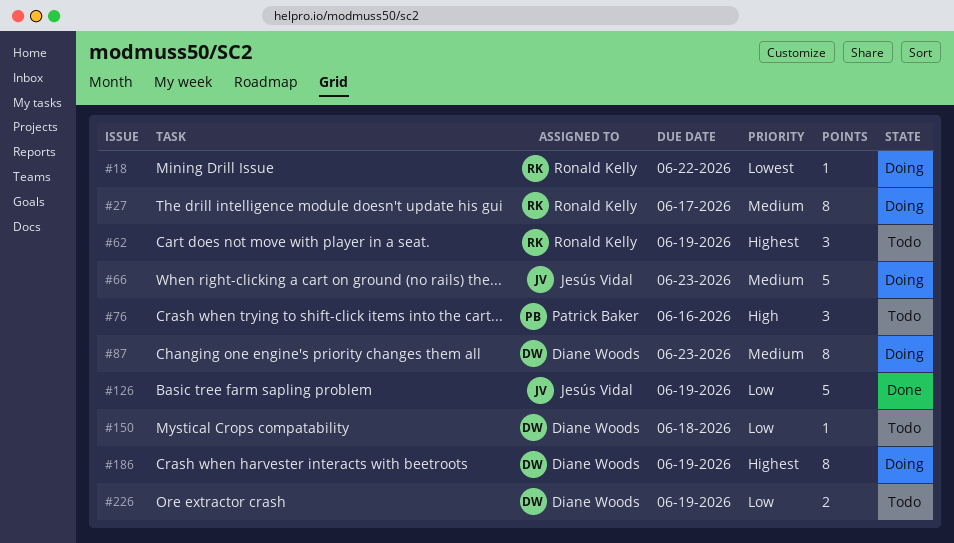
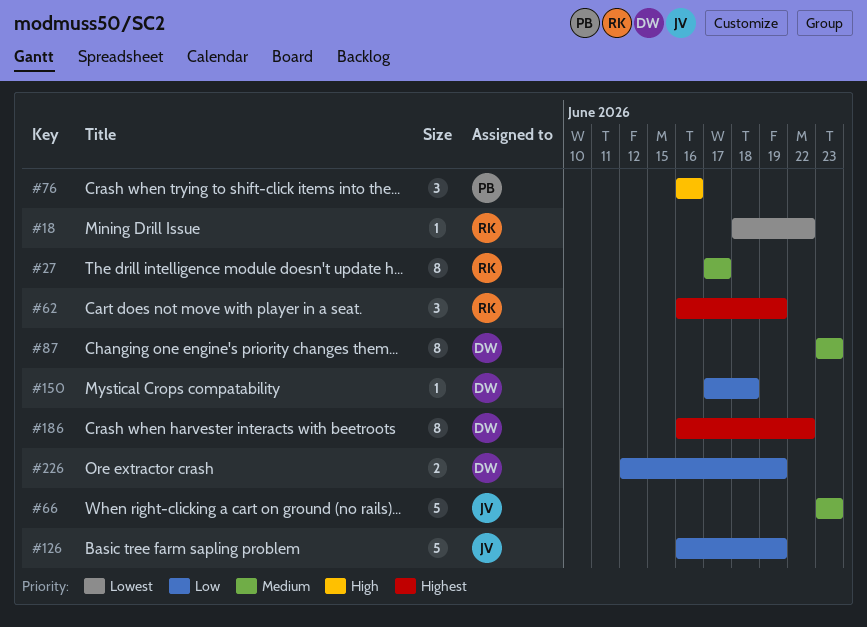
#186, due: Jun 19 -> Jun 22

